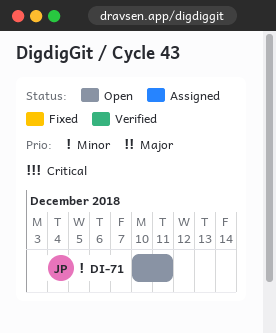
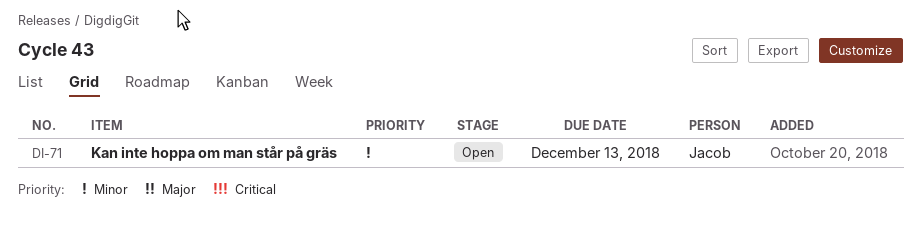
DI-71, due: Dec 11 -> Dec 13

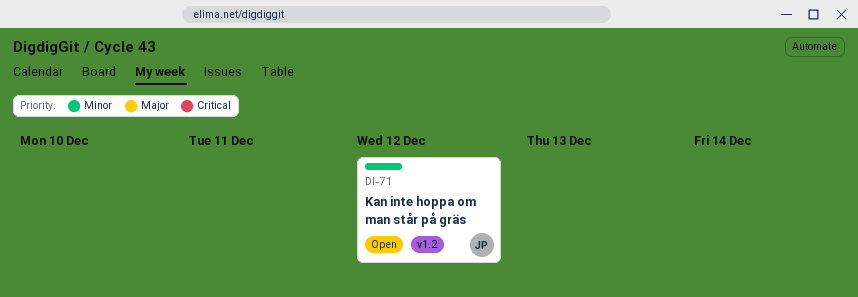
DI-71, due: Dec 13 -> Dec 12

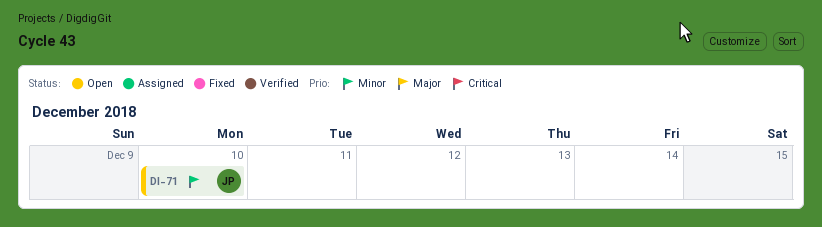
DI-71, due: Dec 12 -> Dec 10

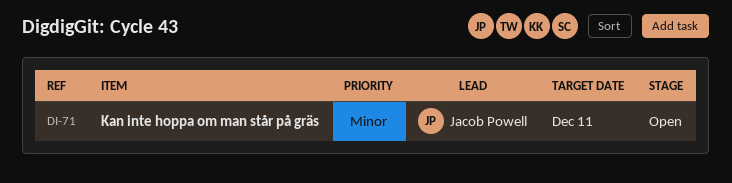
DI-71, due: Dec 10 -> Dec 11

